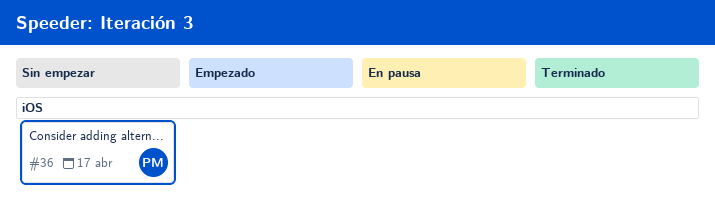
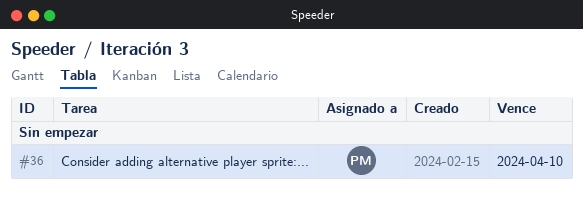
#36, due: Apr 17 -> Apr 10

